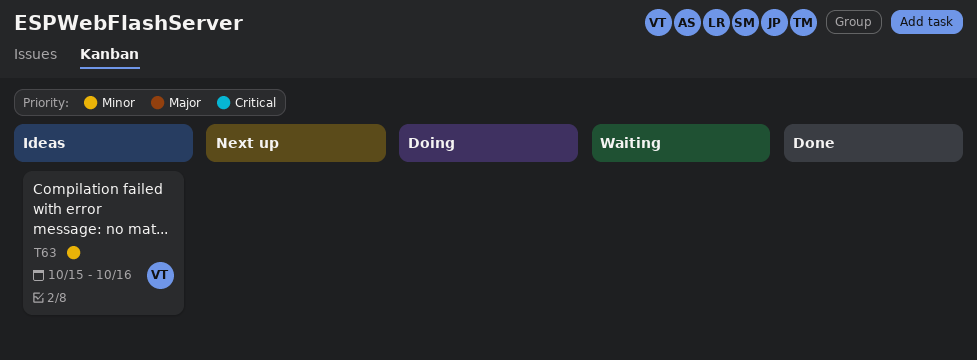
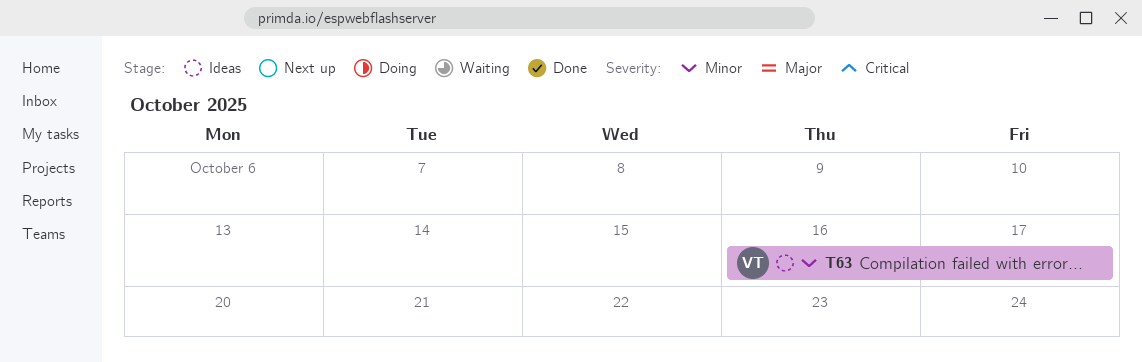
T63, start: Oct 15 -> Oct 16
T63, due: Oct 16 -> Oct 17

